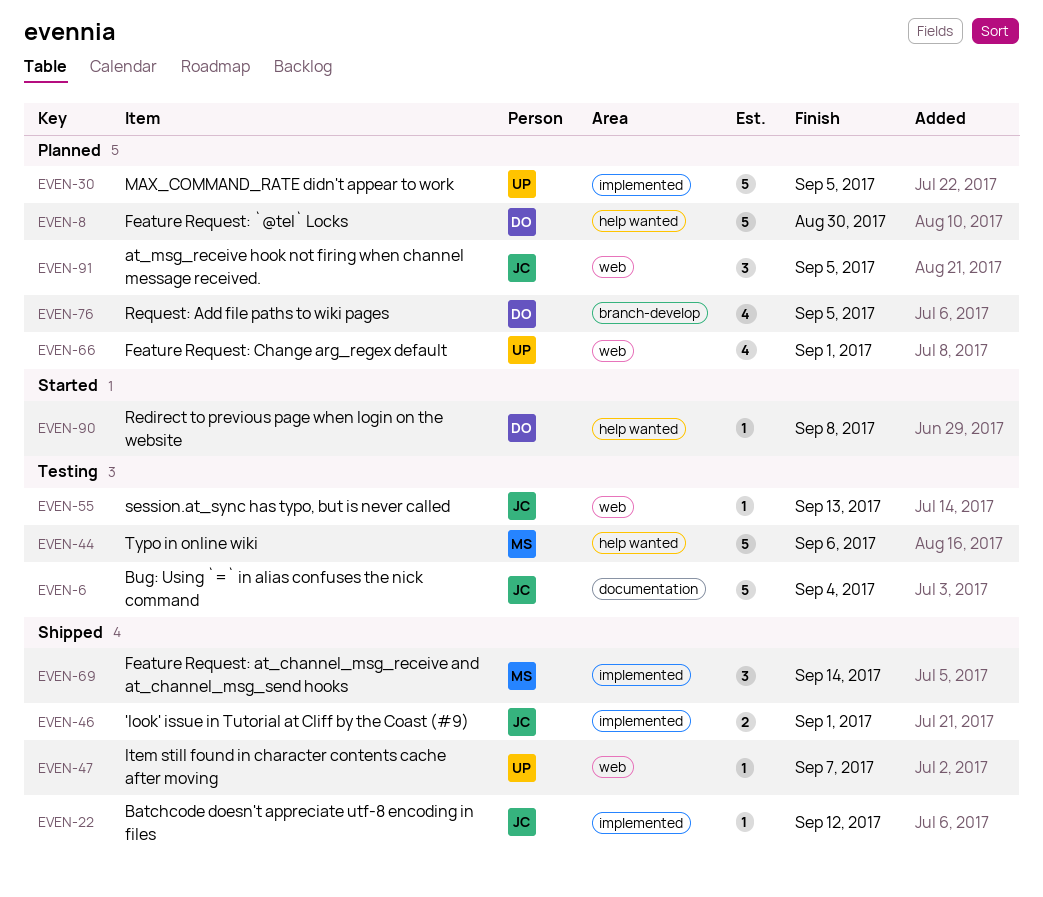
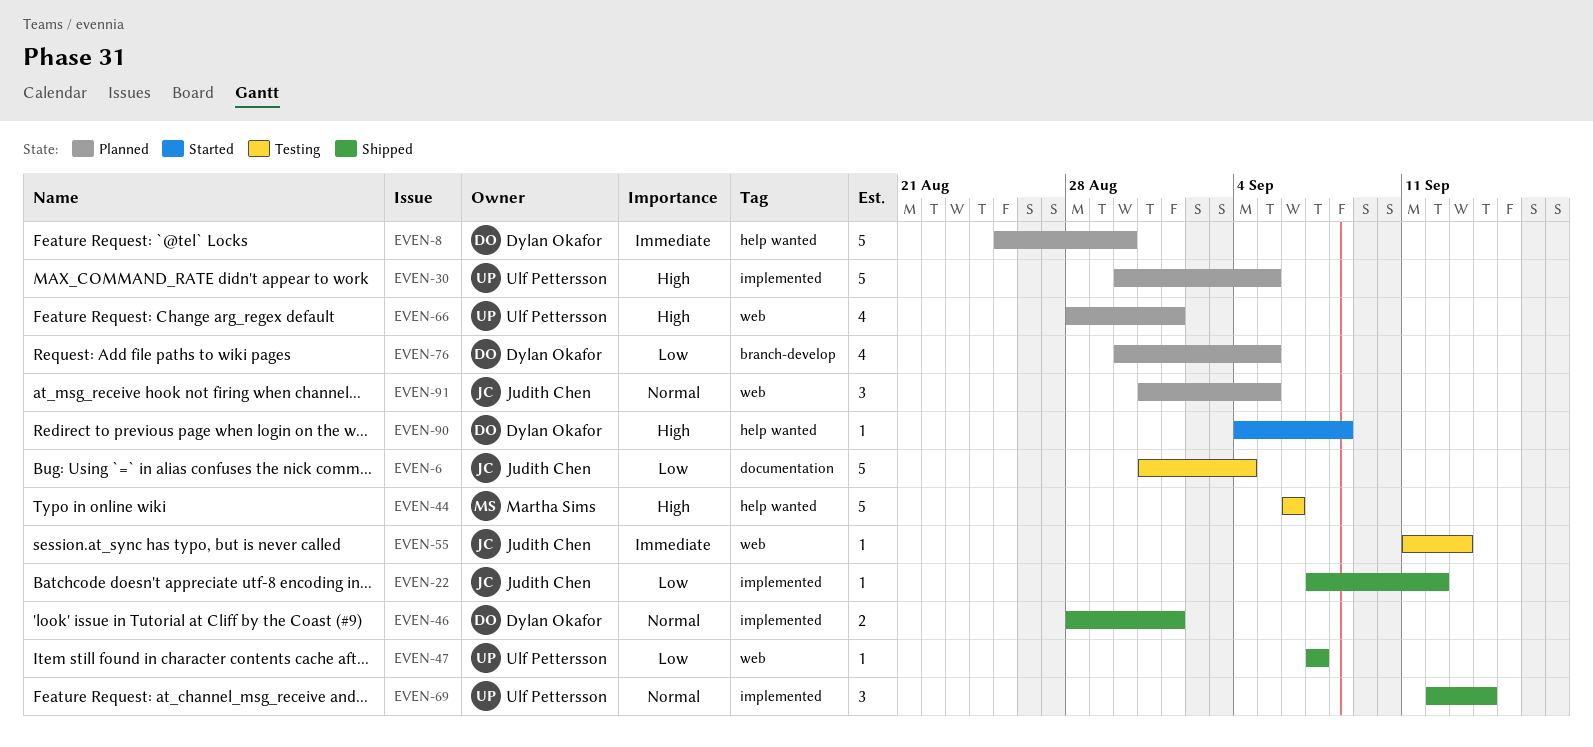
EVEN-46, owner: Judith Chen -> Dylan Okafor
EVEN-69, owner: Martha Sims -> Ulf Pettersson

